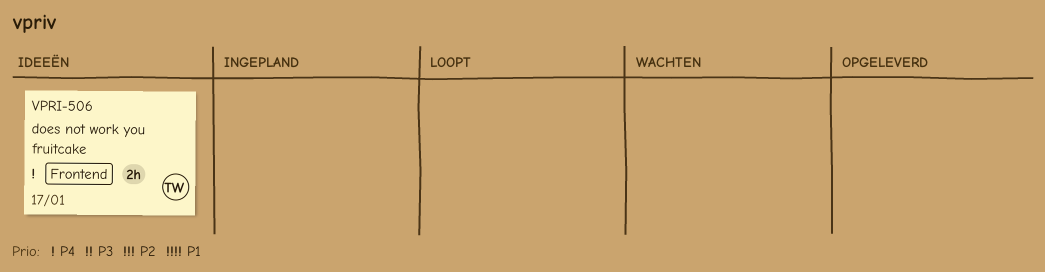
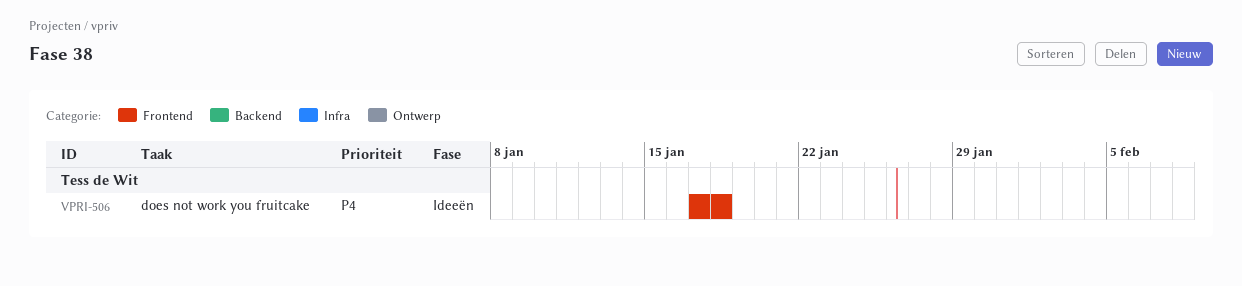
VPRI-506, due: Jan 17 -> Jan 18

